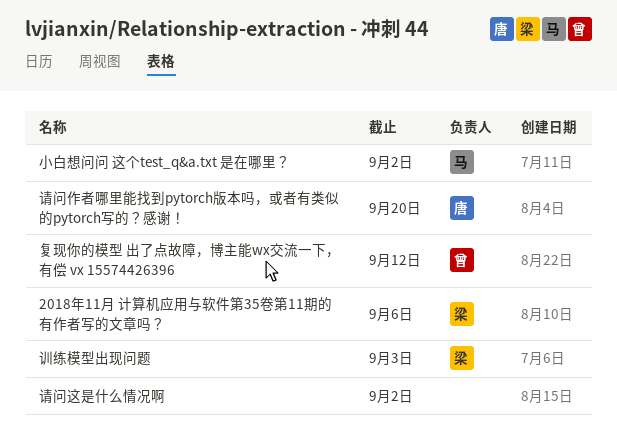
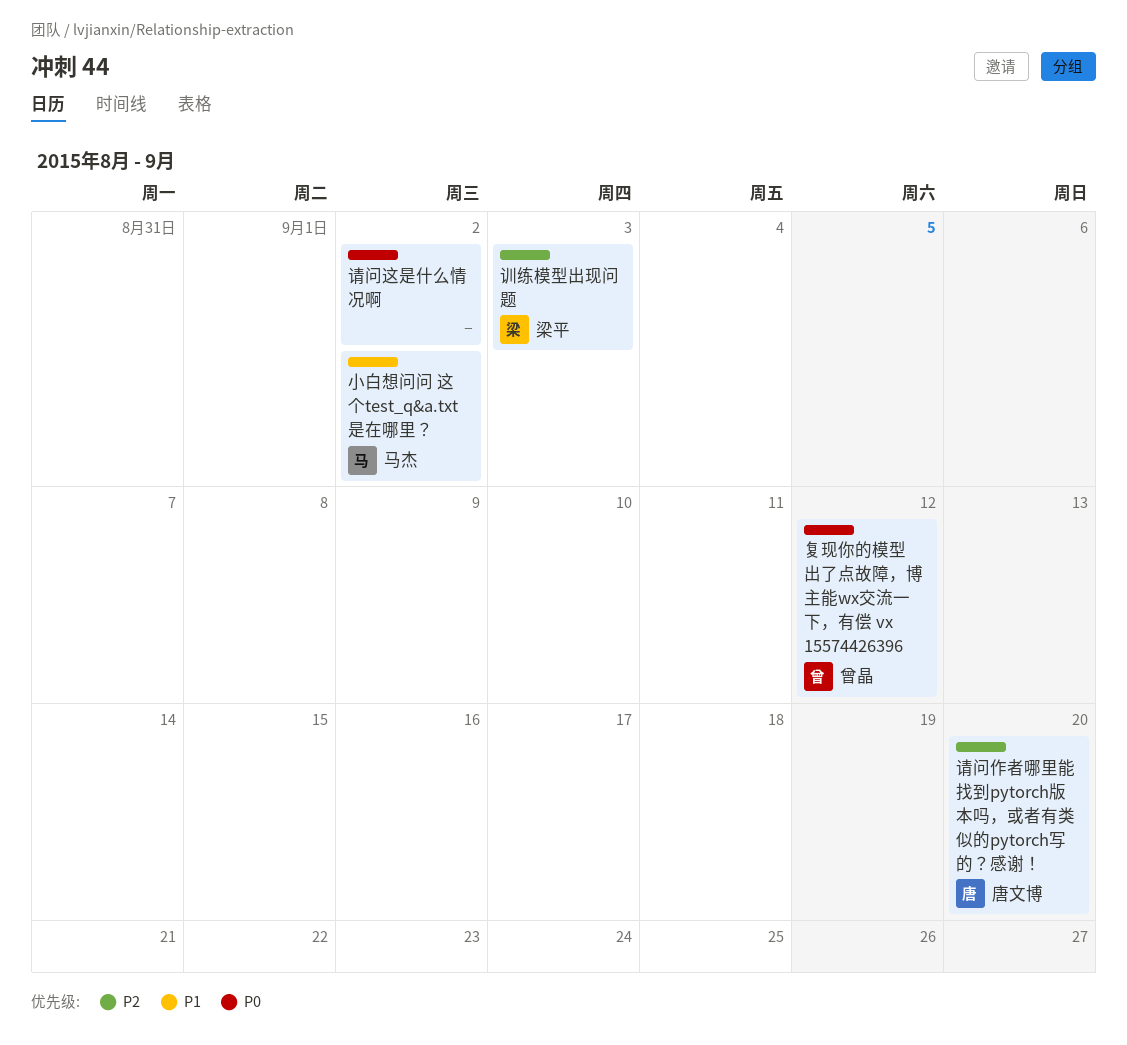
2018年11月 计算机应用与软件第35卷第11期的有作者写的文章吗？: present -> none

